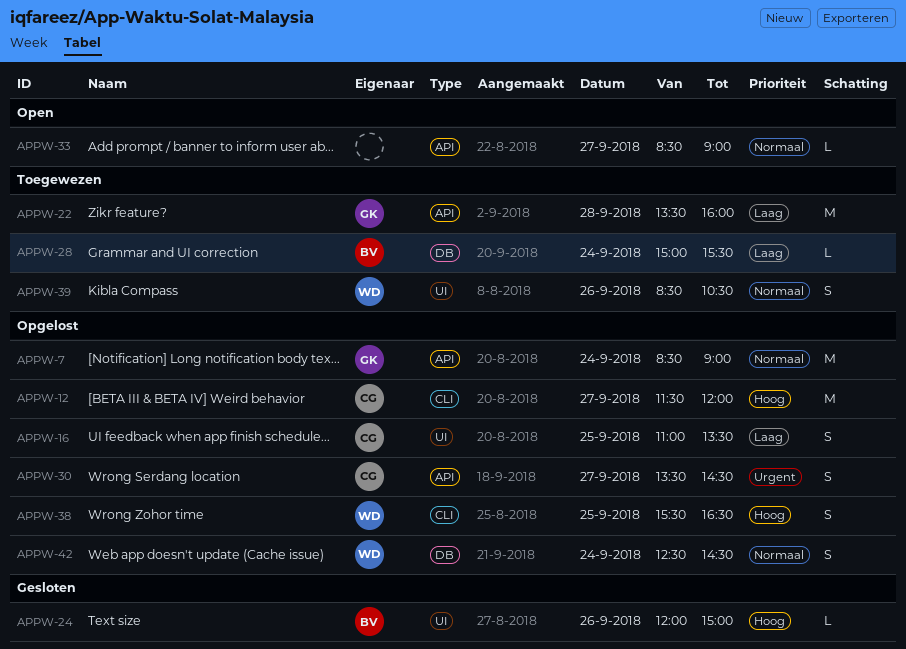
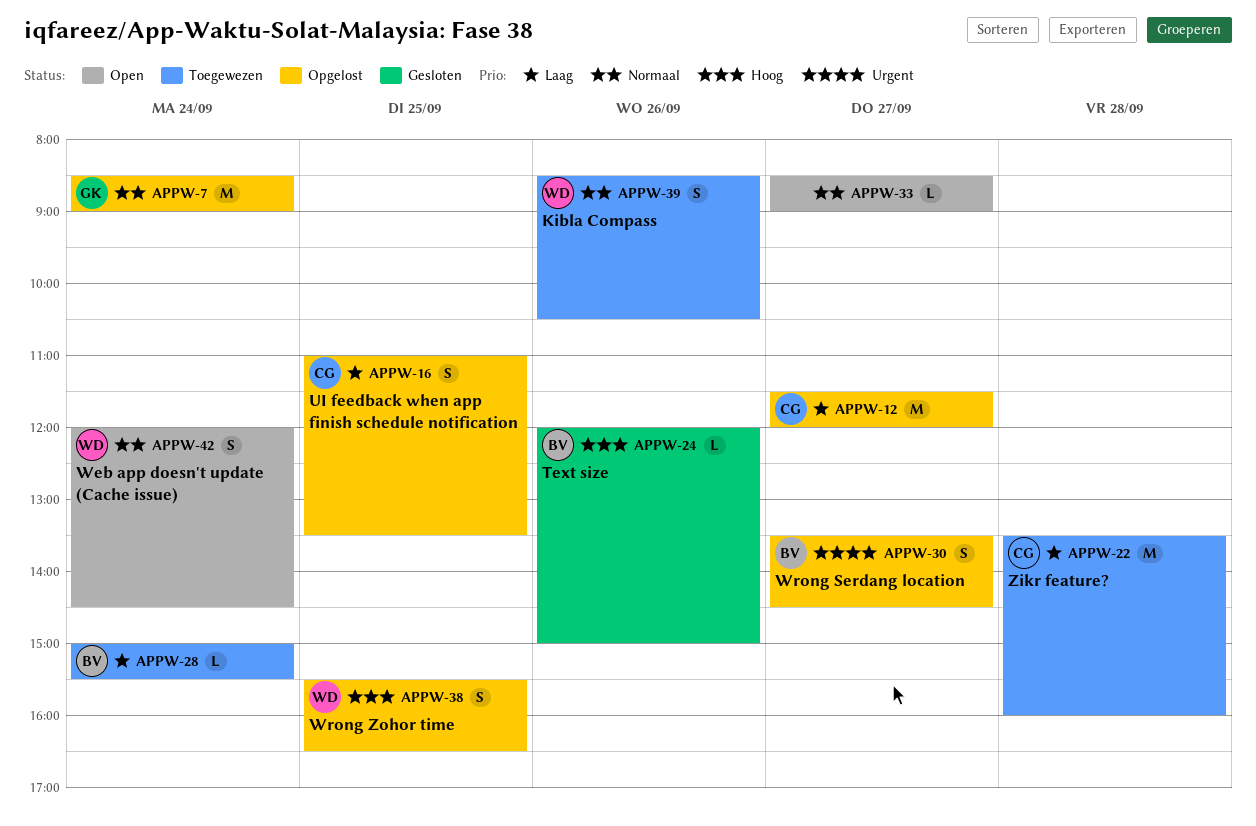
APPW-12, priority: Hoog -> Laag
APPW-22, owner: GK -> CG
APPW-30, owner: CG -> BV
APPW-42, status: Opgelost -> Open
APPW-42, begins: 12:30 -> 12:00

